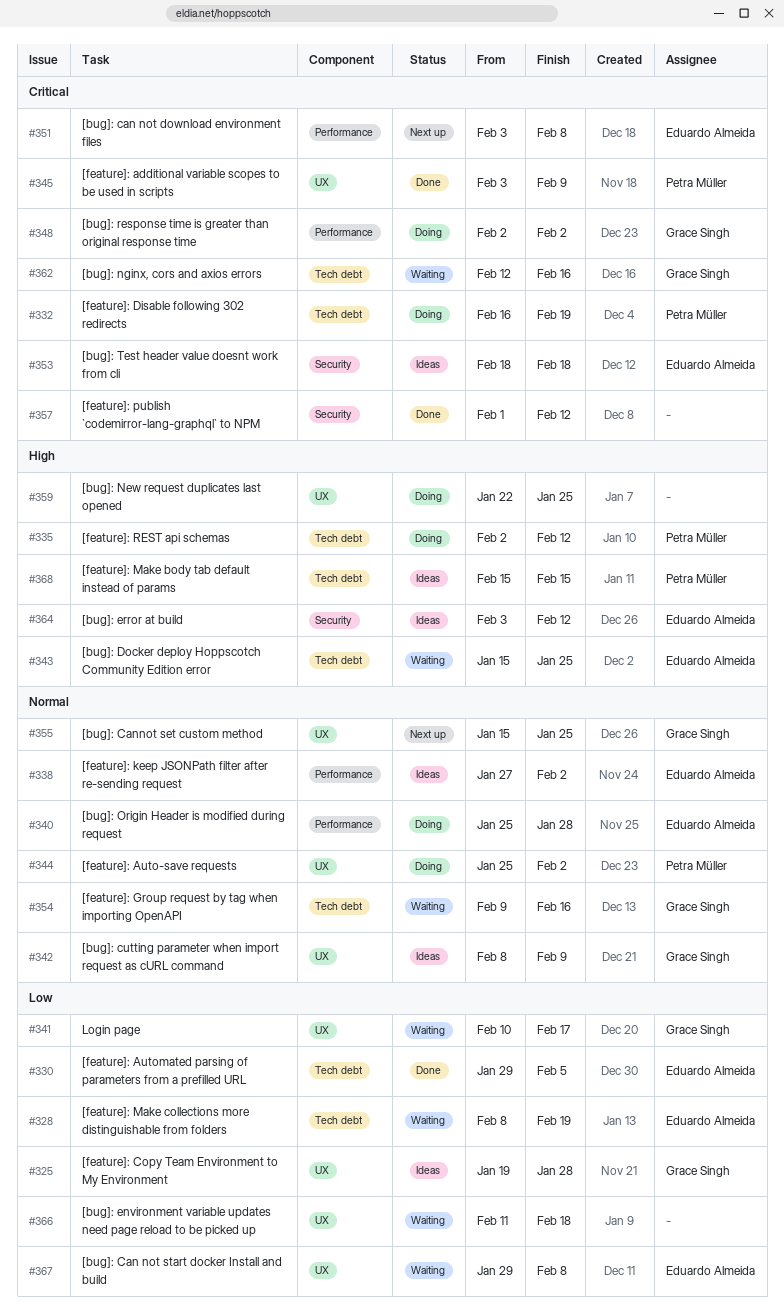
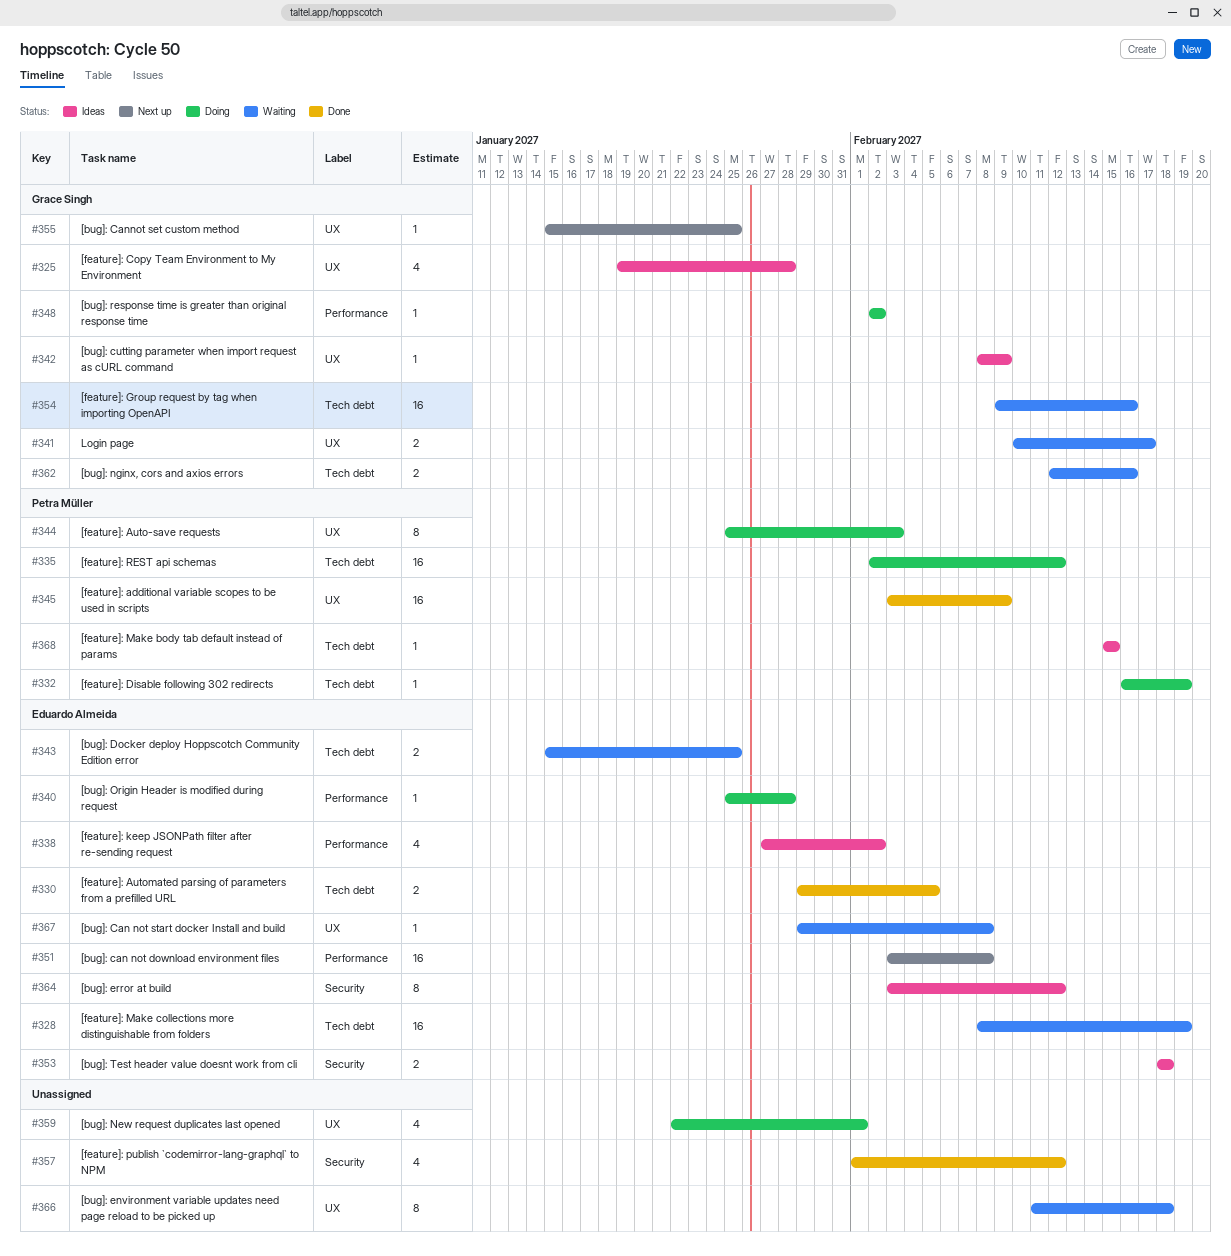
#344, due: Feb 2 -> Feb 3
#359, due: Jan 25 -> Feb 1

